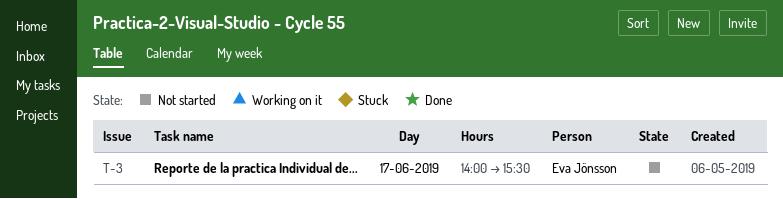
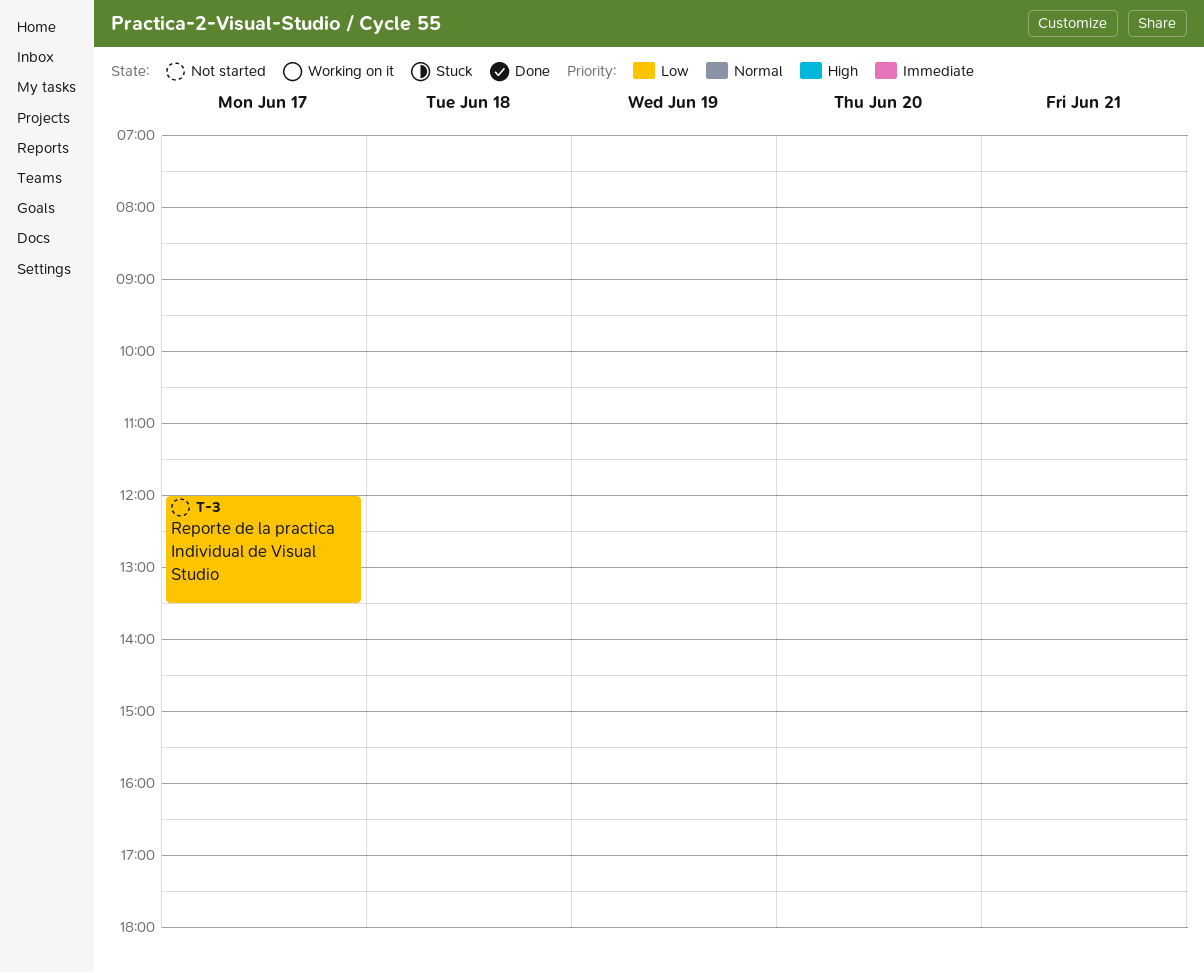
T-3, begins: 14:00 -> 12:00
T-3, ends: 15:30 -> 13:30

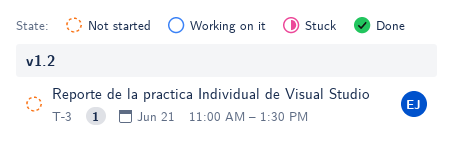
T-3, day: Jun 17 -> Jun 21
T-3, begins: 12:00 -> 11:00

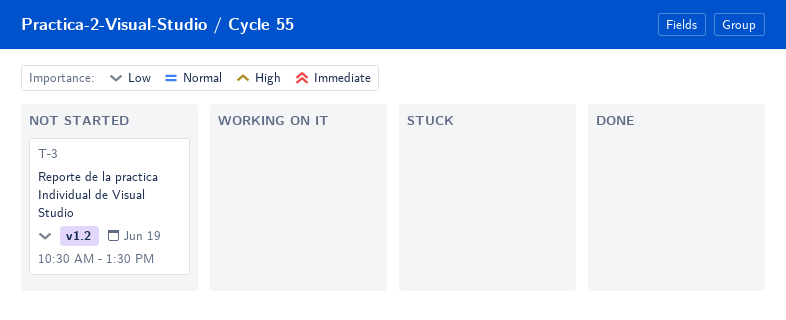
T-3, day: Jun 21 -> Jun 19
T-3, begins: 11:00 -> 10:30

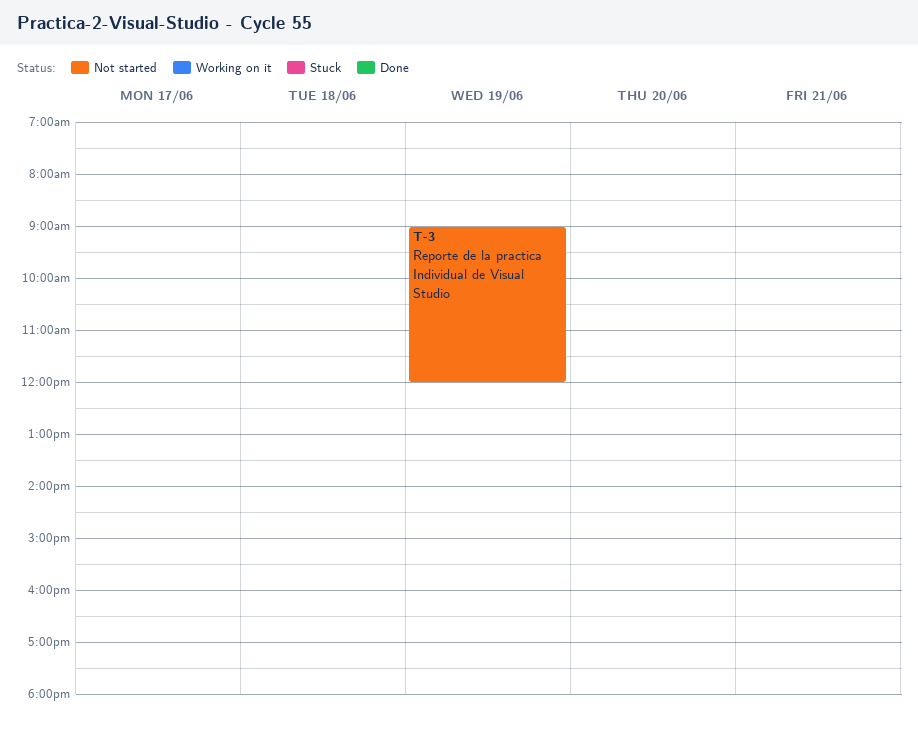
T-3, begins: 10:30 -> 09:00
T-3, ends: 13:30 -> 12:00

